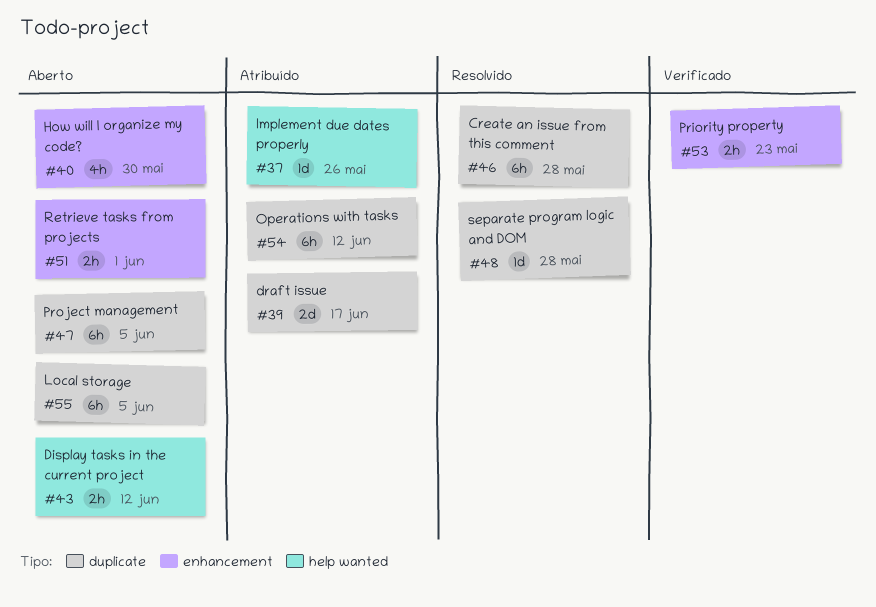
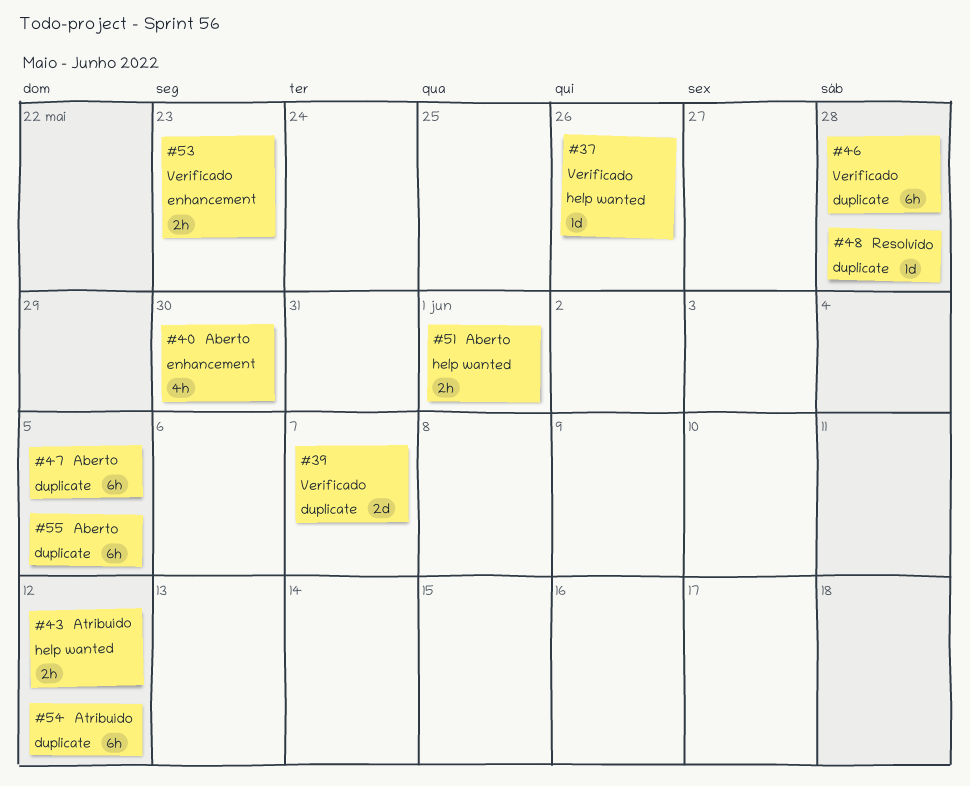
#37, status: Atribuído -> Verificado
#39, status: Atribuído -> Verificado
#39, due: Jun 17 -> Jun 7
#43, status: Aberto -> Atribuído
#46, status: Resolvido -> Verificado
#51, label: enhancement -> help wanted

